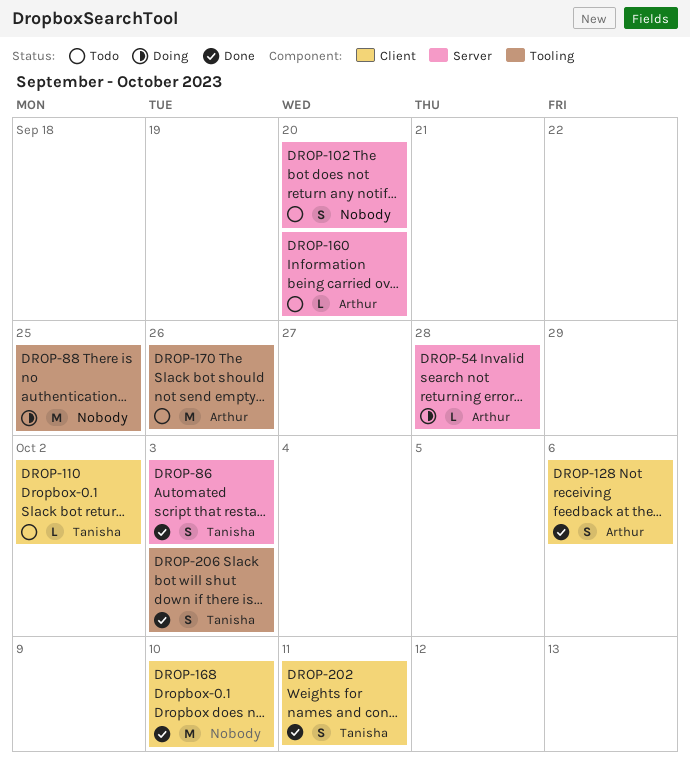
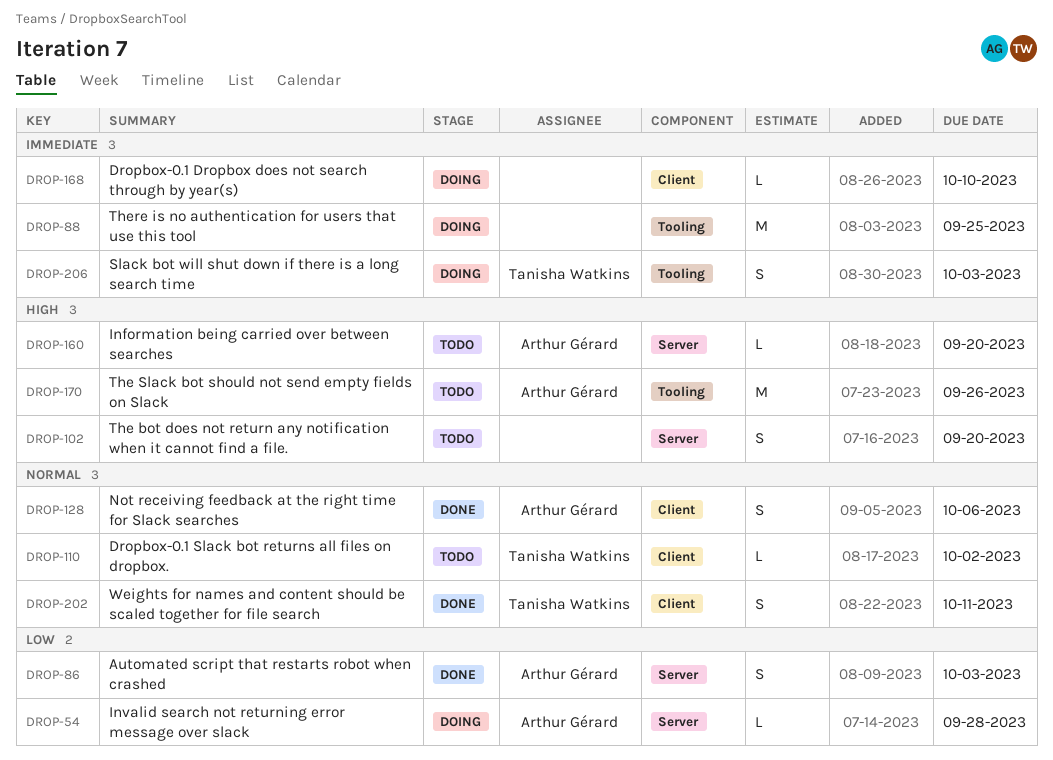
DROP-86, owner: Tanisha Watkins -> Arthur Gérard
DROP-168, status: Done -> Doing
DROP-168, estimate: M -> L
DROP-206, status: Done -> Doing

